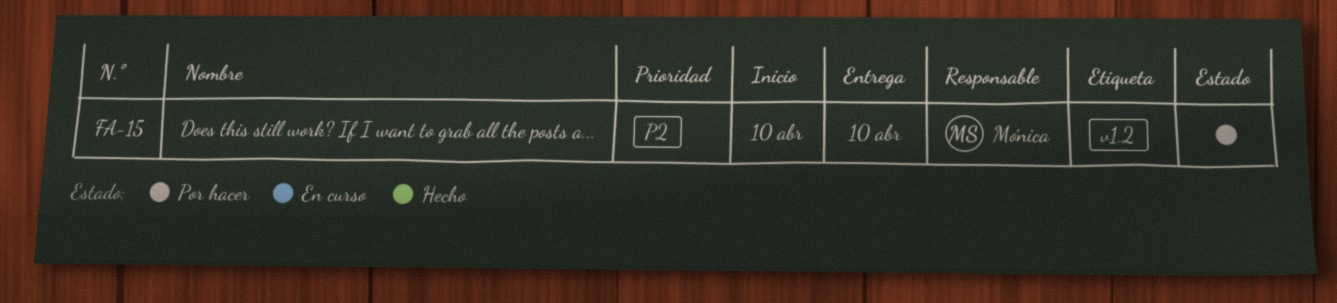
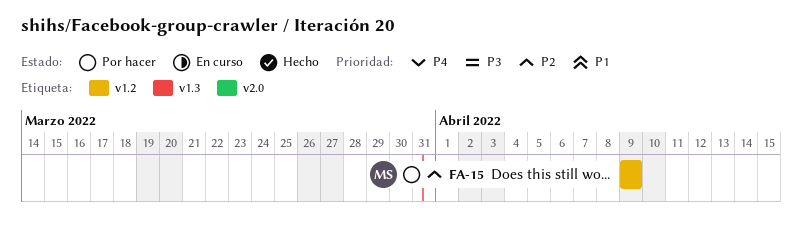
FA-15, start: Apr 10 -> Apr 9
FA-15, due: Apr 10 -> Apr 9

